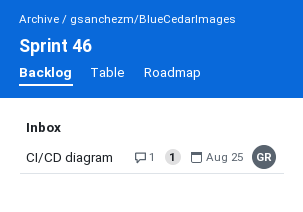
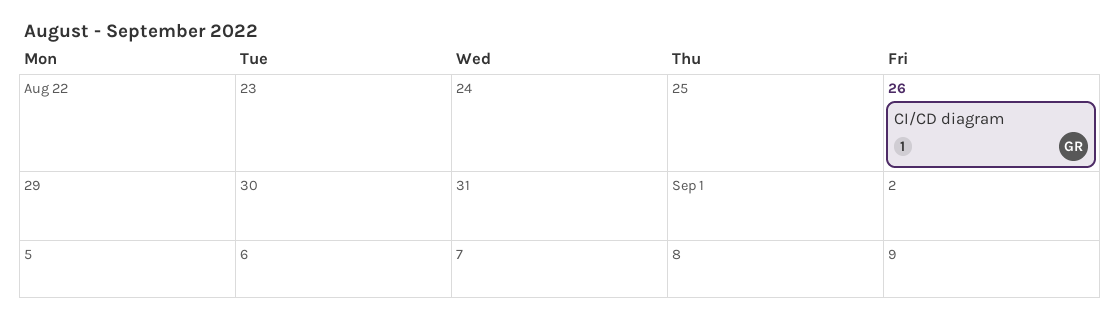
CI/CD diagram, due: Aug 25 -> Aug 26

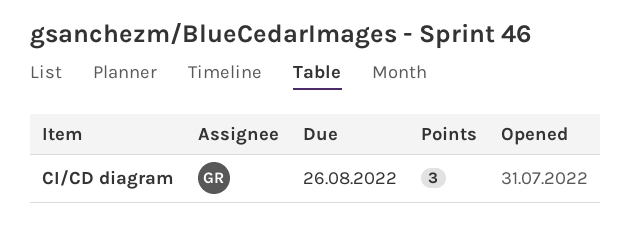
CI/CD diagram, estimate: 1 -> 3

